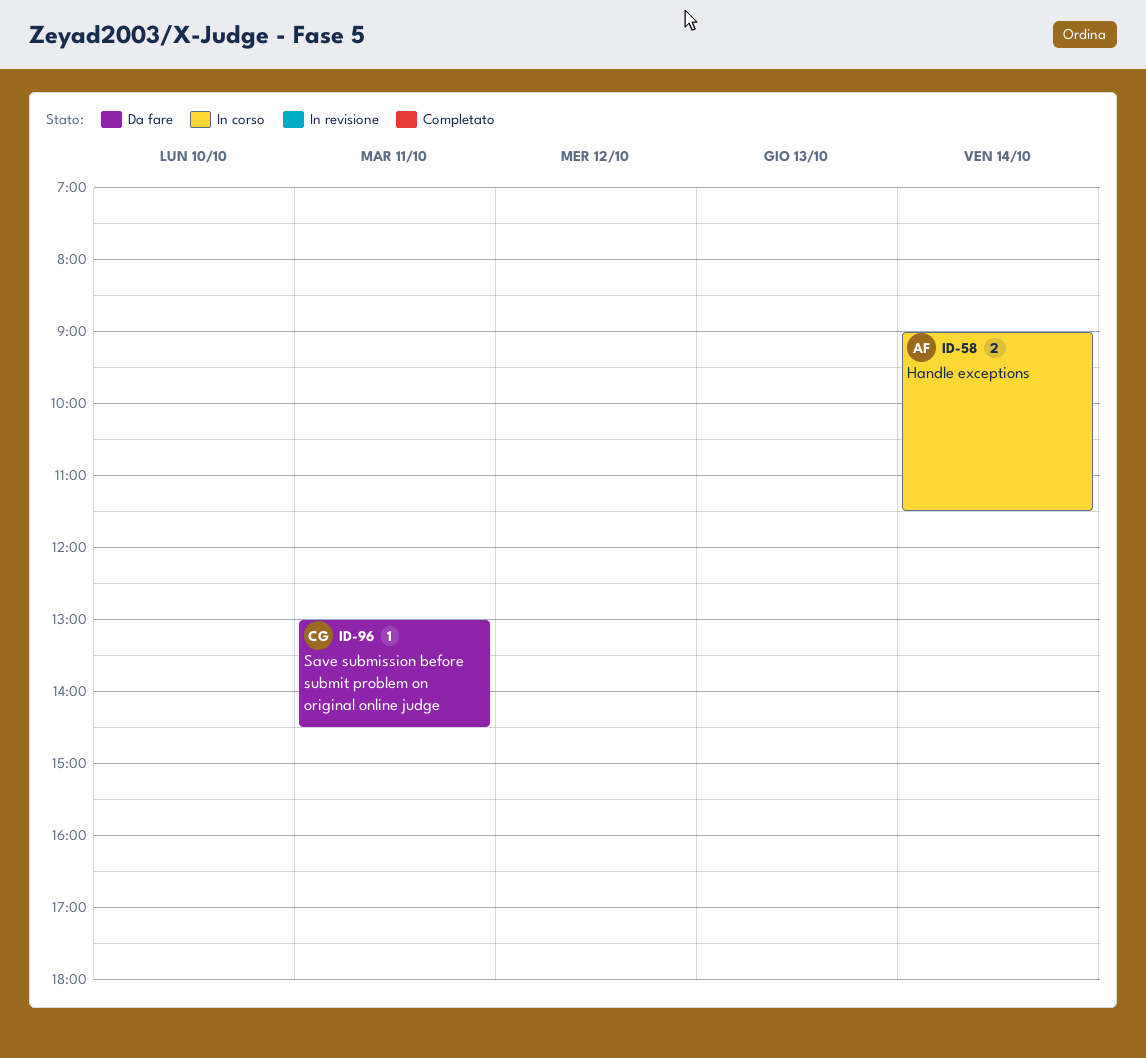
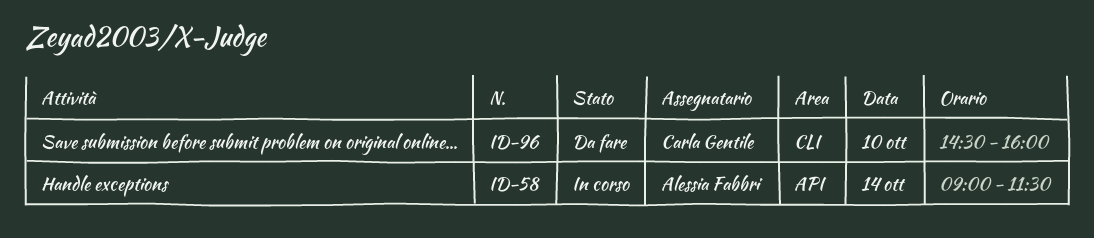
ID-96, day: Oct 11 -> Oct 10
ID-96, begins: 13:00 -> 14:30
ID-96, ends: 14:30 -> 16:00

